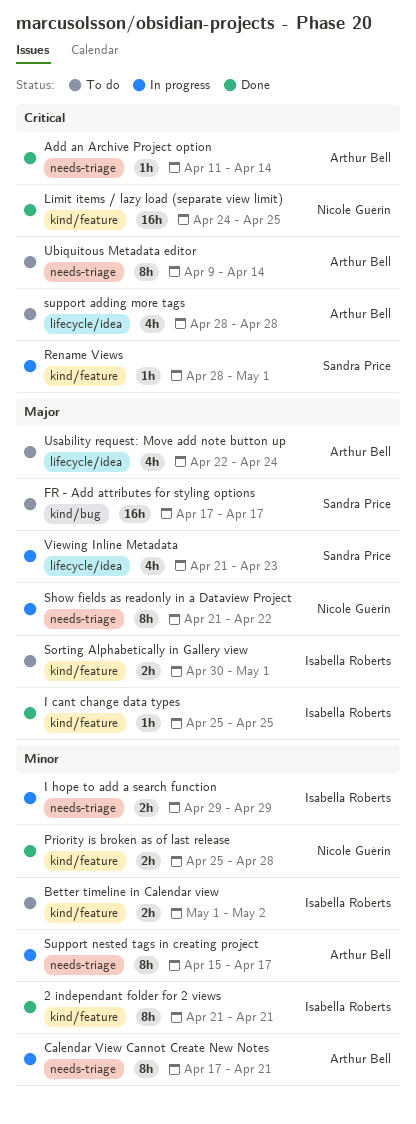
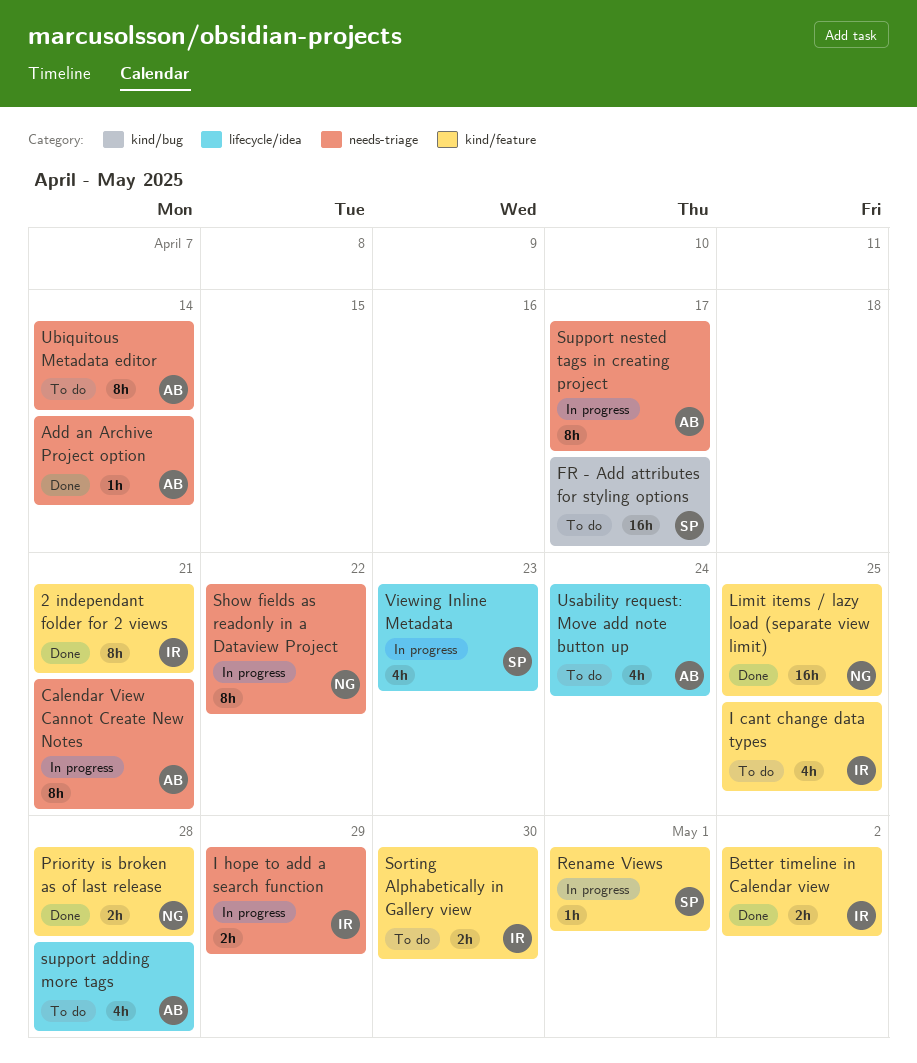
Better timeline in Calendar view, status: To do -> Done
I cant change data types, status: Done -> To do
I cant change data types, estimate: 1h -> 4h
Sorting Alphabetically in Gallery view, due: May 1 -> Apr 30

